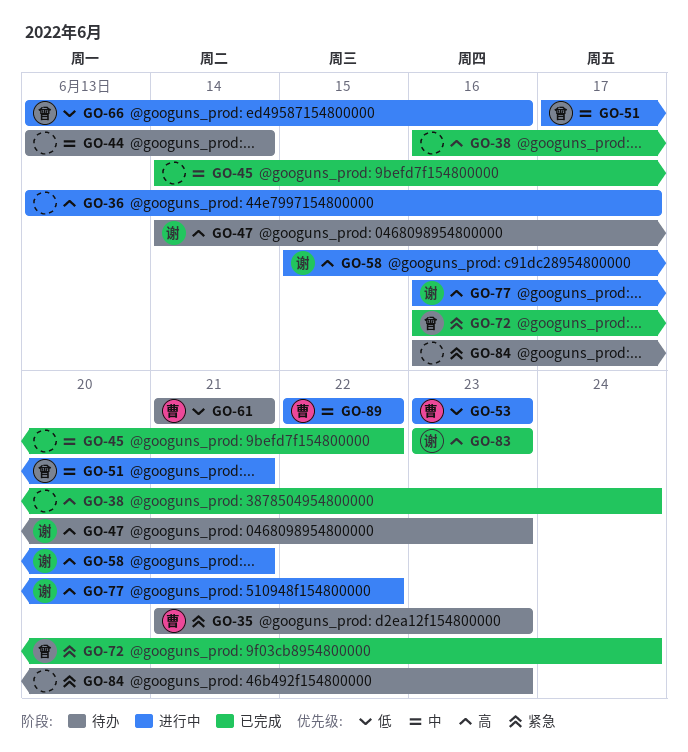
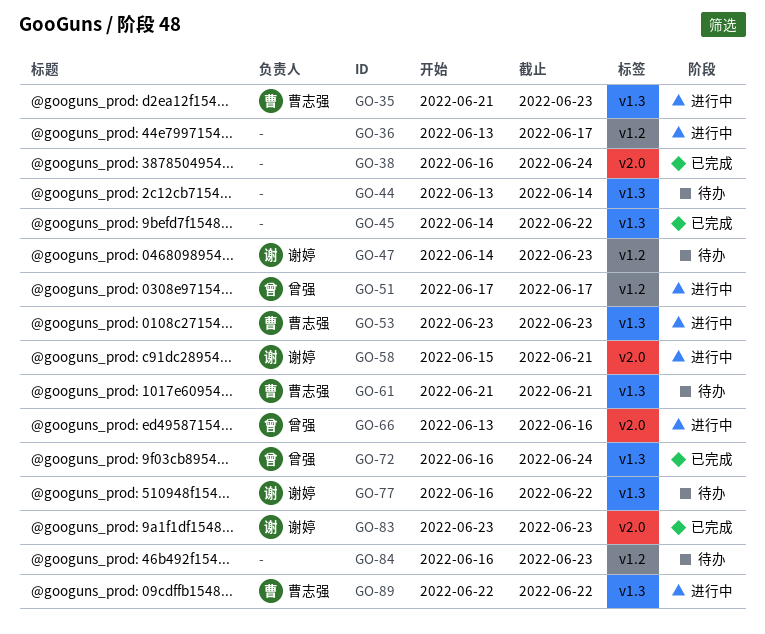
GO-35, status: 待办 -> 进行中
GO-51, due: Jun 21 -> Jun 17
GO-77, status: 进行中 -> 待办

